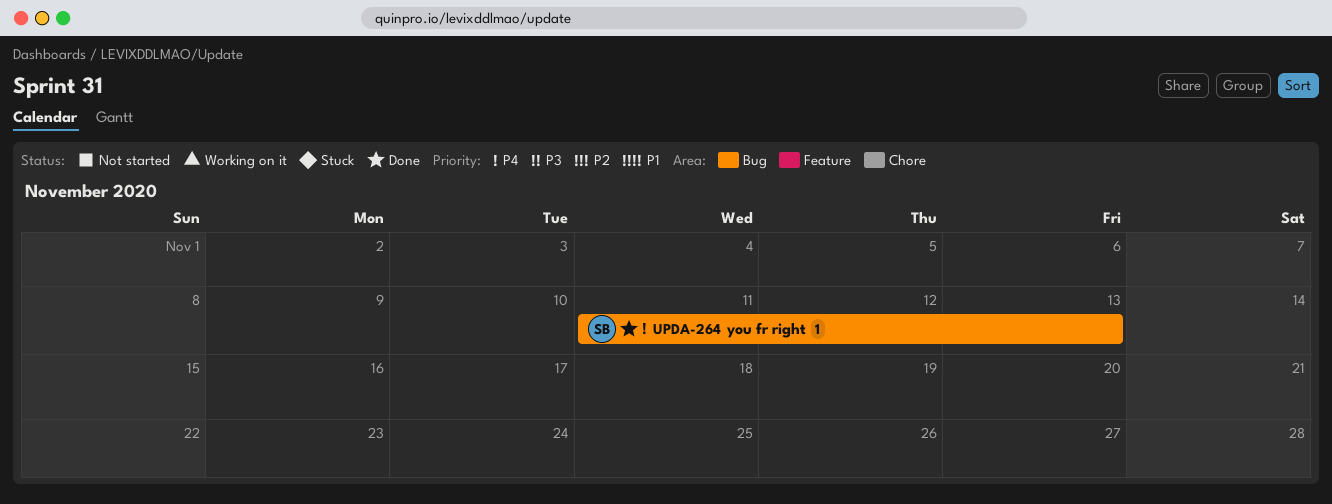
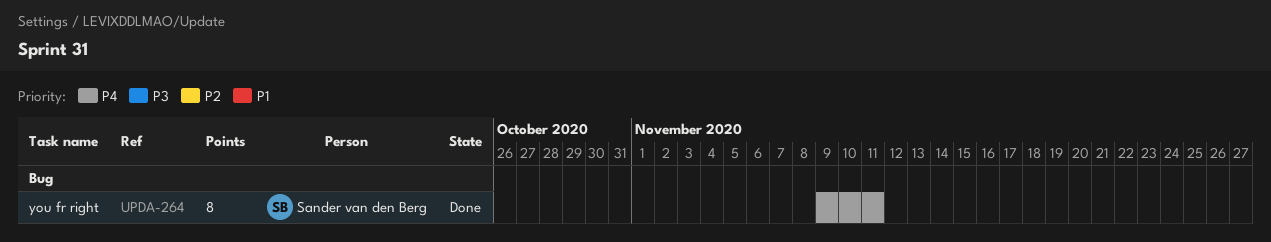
UPDA-264, estimate: 1 -> 8
UPDA-264, start: Nov 11 -> Nov 9
UPDA-264, due: Nov 13 -> Nov 11

